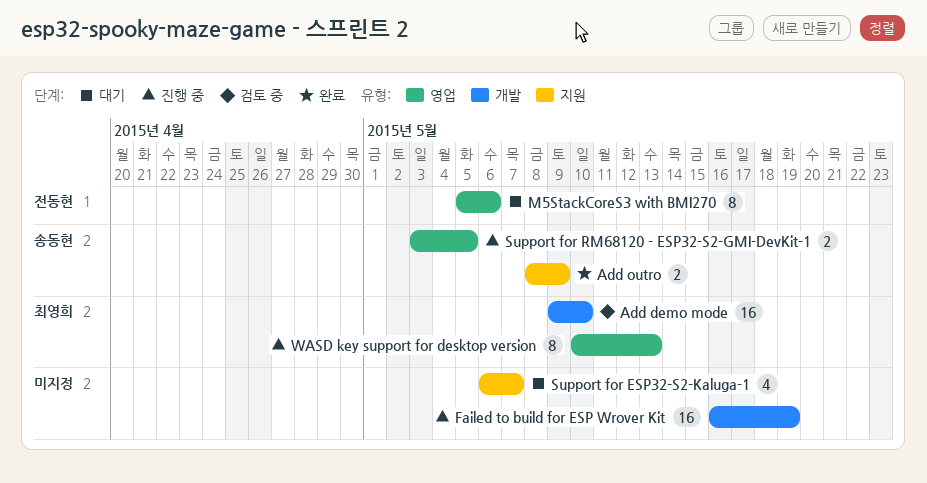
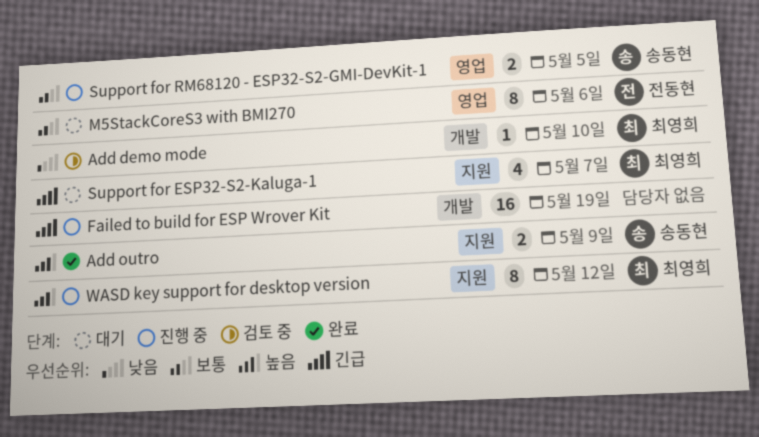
Add demo mode, estimate: 16 -> 1
Support for ESP32-S2-Kaluga-1, owner: none -> 최영희
WASD key support for desktop version, label: 영업 -> 지원
WASD key support for desktop version, due: May 13 -> May 12

